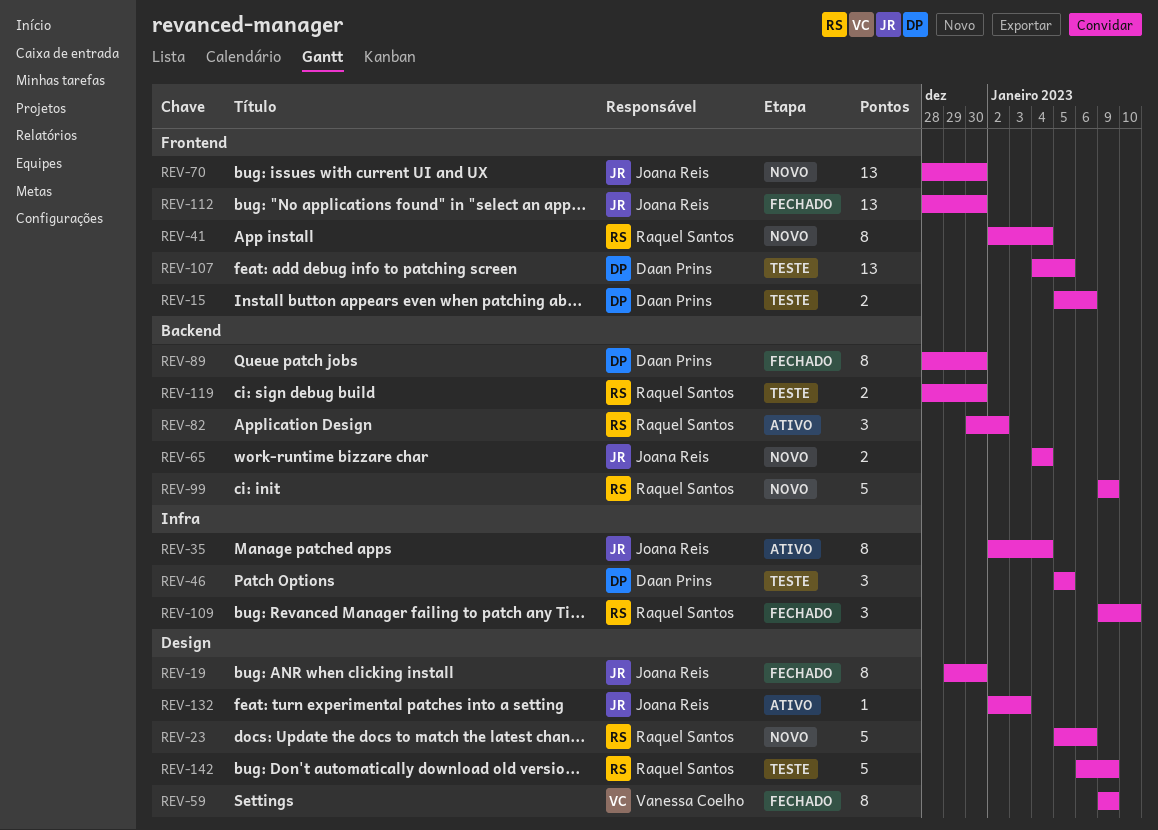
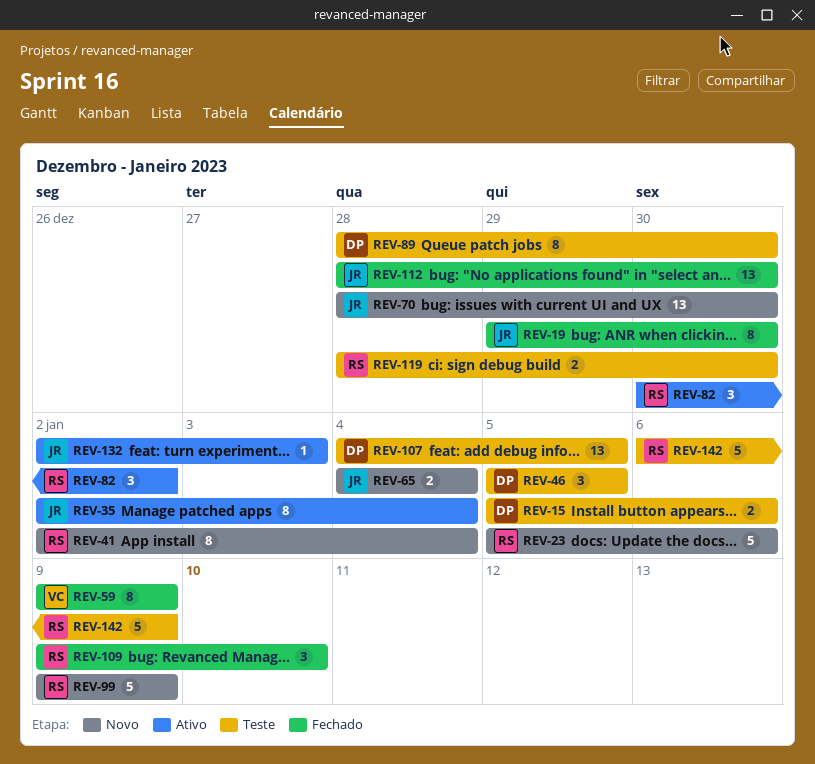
REV-89, status: Fechado -> Teste

